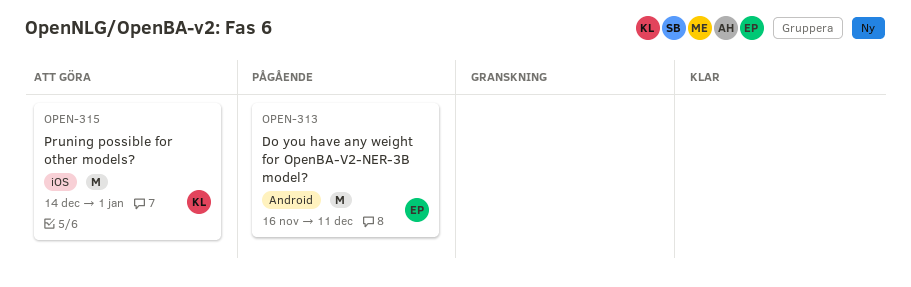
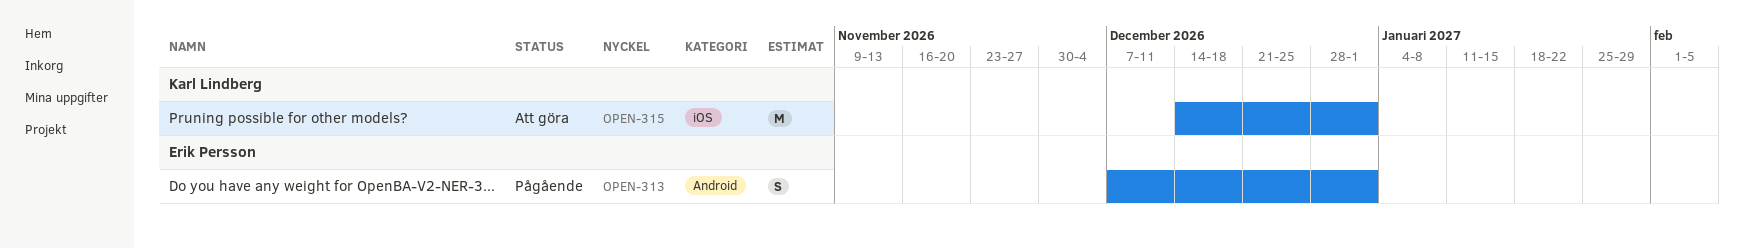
OPEN-313, estimate: M -> S
OPEN-313, start: Nov 16 -> Dec 7
OPEN-313, due: Dec 11 -> Jan 1

